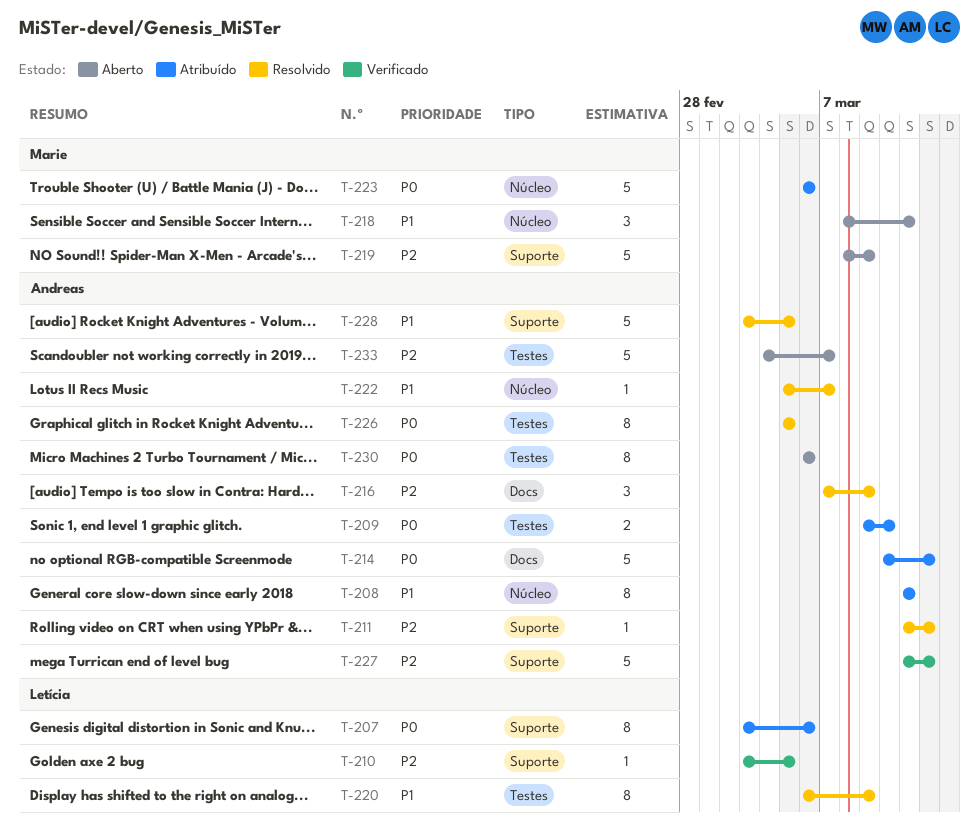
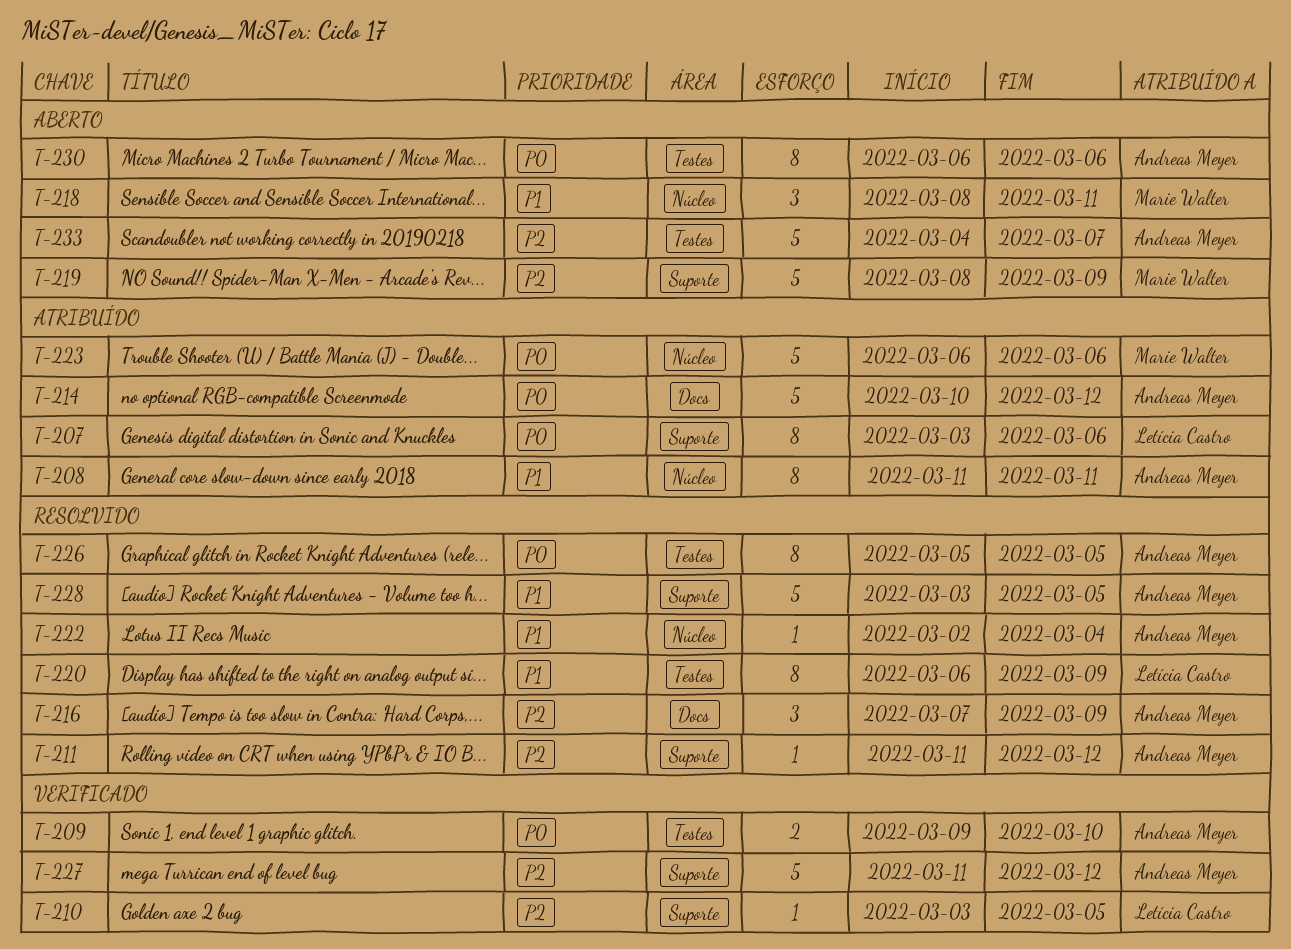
T-209, status: Atribuído -> Verificado
T-222, start: Mar 5 -> Mar 2
T-222, due: Mar 7 -> Mar 4

